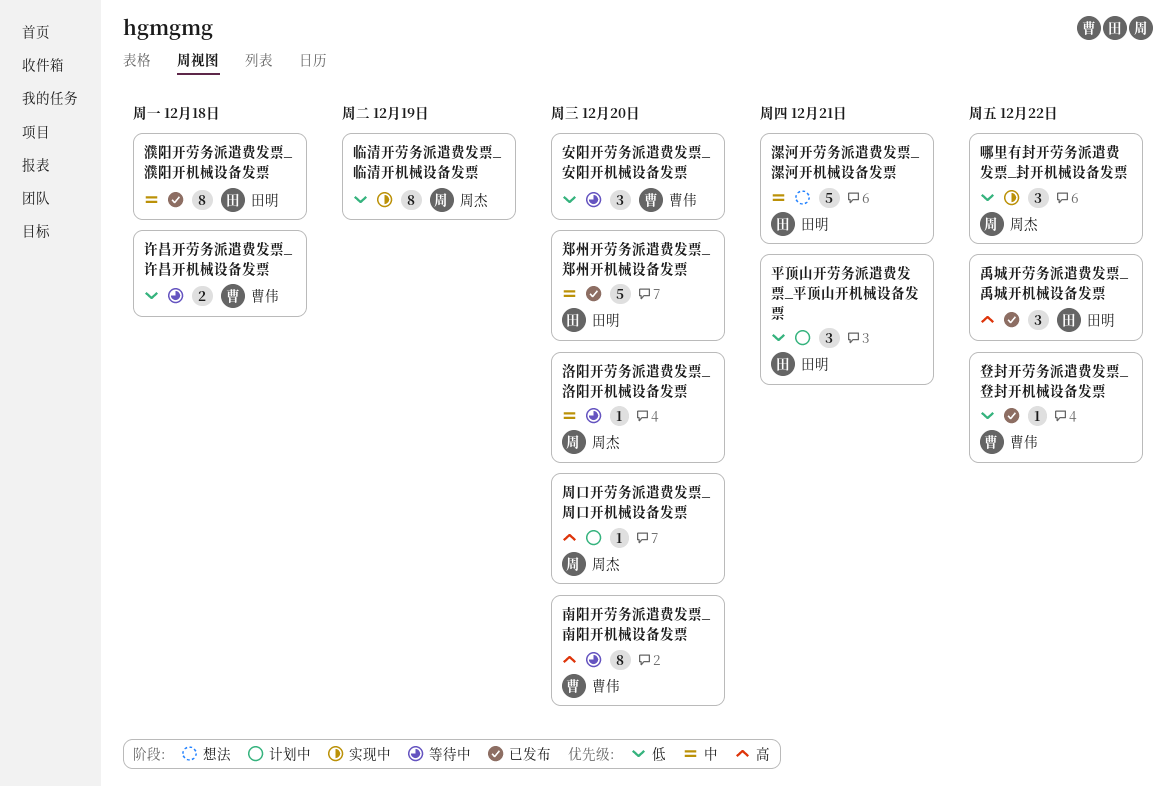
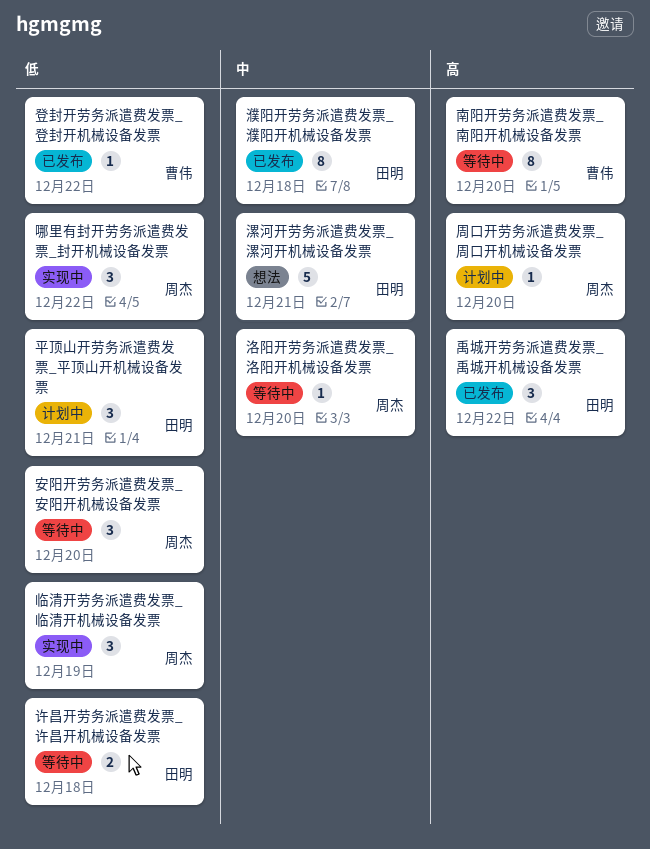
临清开劳务派遣费发票_临清开机械设备发票, estimate: 8 -> 3
安阳开劳务派遣费发票_安阳开机械设备发票, owner: 曹伟 -> 周杰
许昌开劳务派遣费发票_许昌开机械设备发票, owner: 曹伟 -> 田明
郑州开劳务派遣费发票_郑州开机械设备发票: present -> none

